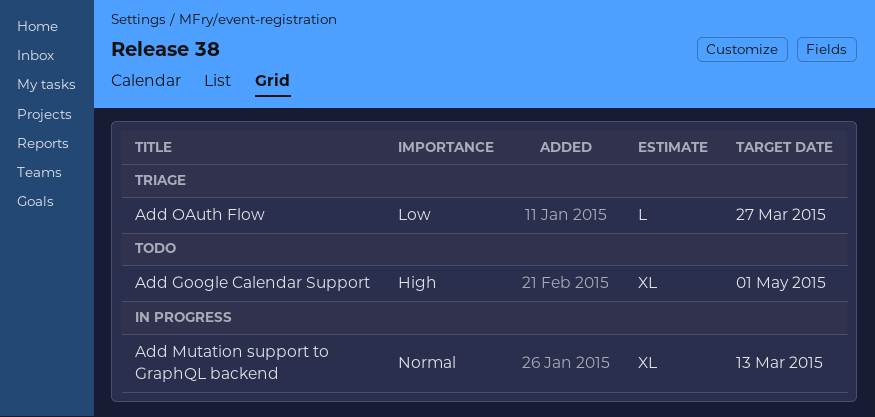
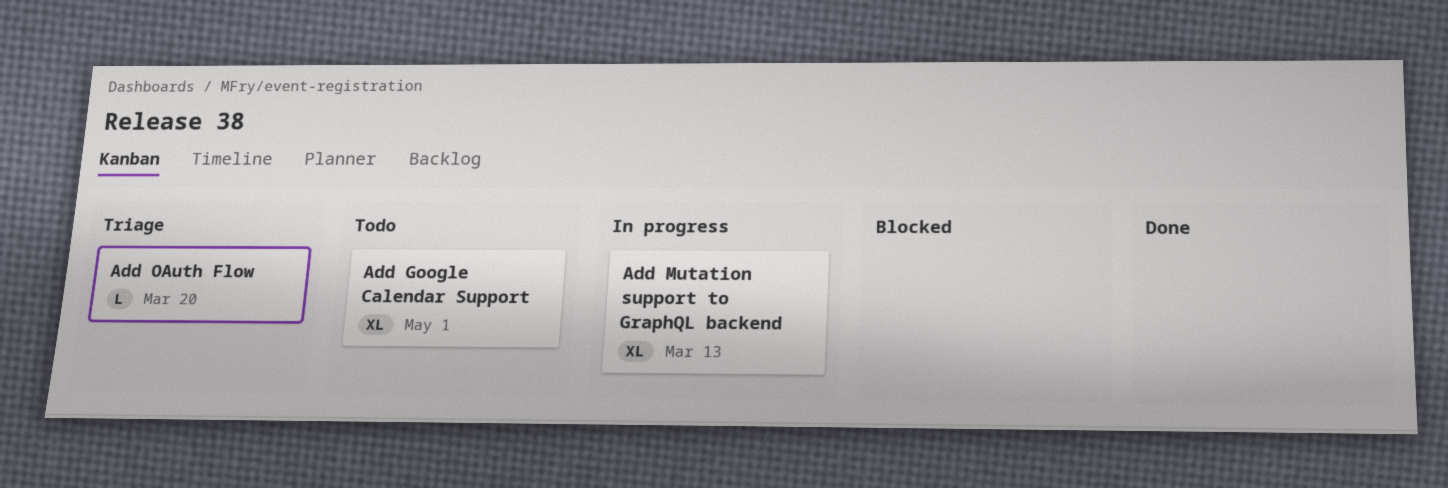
Add OAuth Flow, due: Mar 27 -> Mar 20

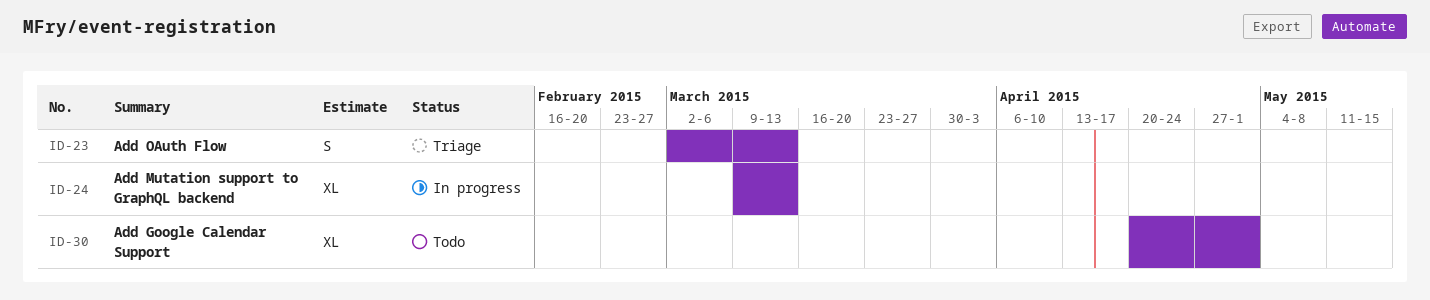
Add OAuth Flow, estimate: L -> S
Add OAuth Flow, due: Mar 20 -> Mar 13

